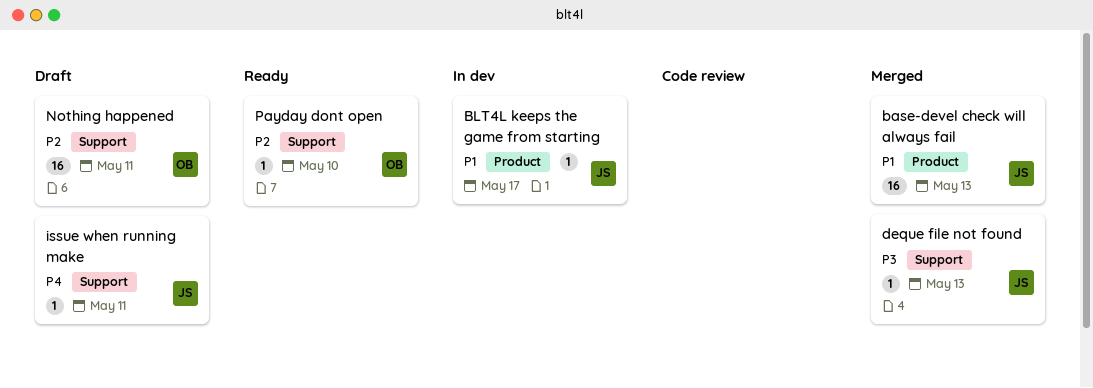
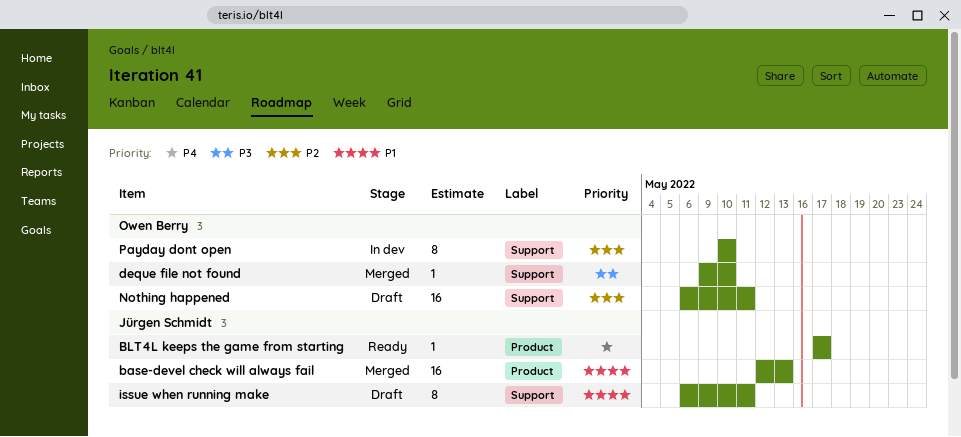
BLT4L keeps the game from starting, status: In dev -> Ready
BLT4L keeps the game from starting, priority: P1 -> P4
deque file not found, owner: Jürgen Schmidt -> Owen Berry
deque file not found, due: May 13 -> May 10
issue when running make, priority: P4 -> P1
issue when running make, estimate: 1 -> 8
Payday dont open, status: Ready -> In dev
Payday dont open, estimate: 1 -> 8

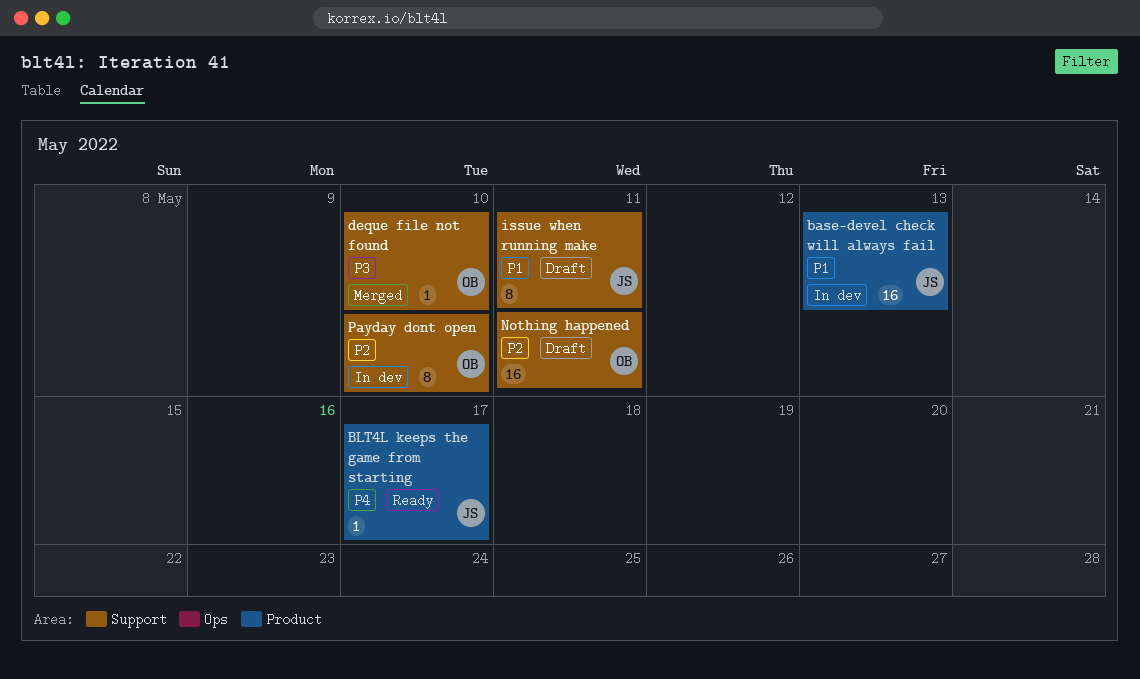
base-devel check will always fail, status: Merged -> In dev

